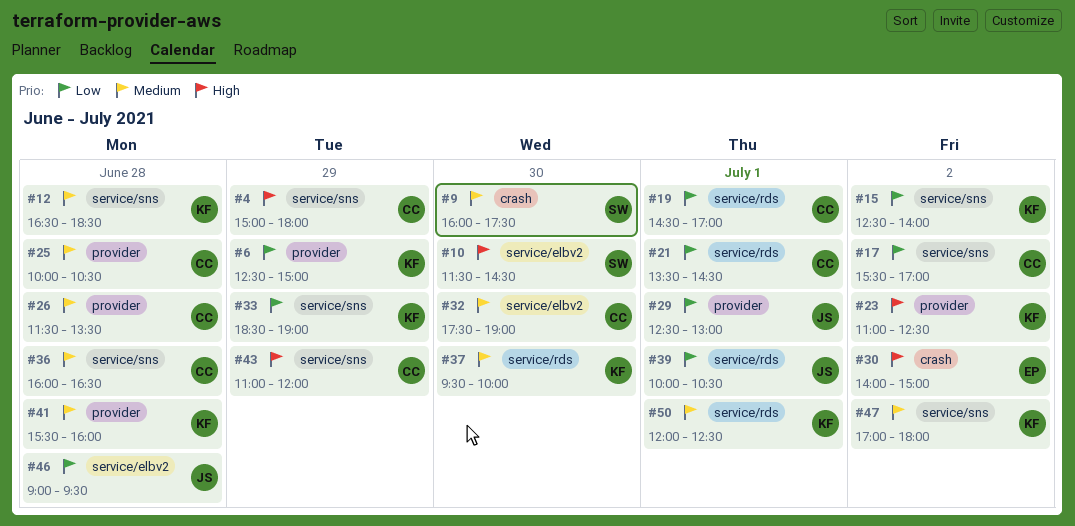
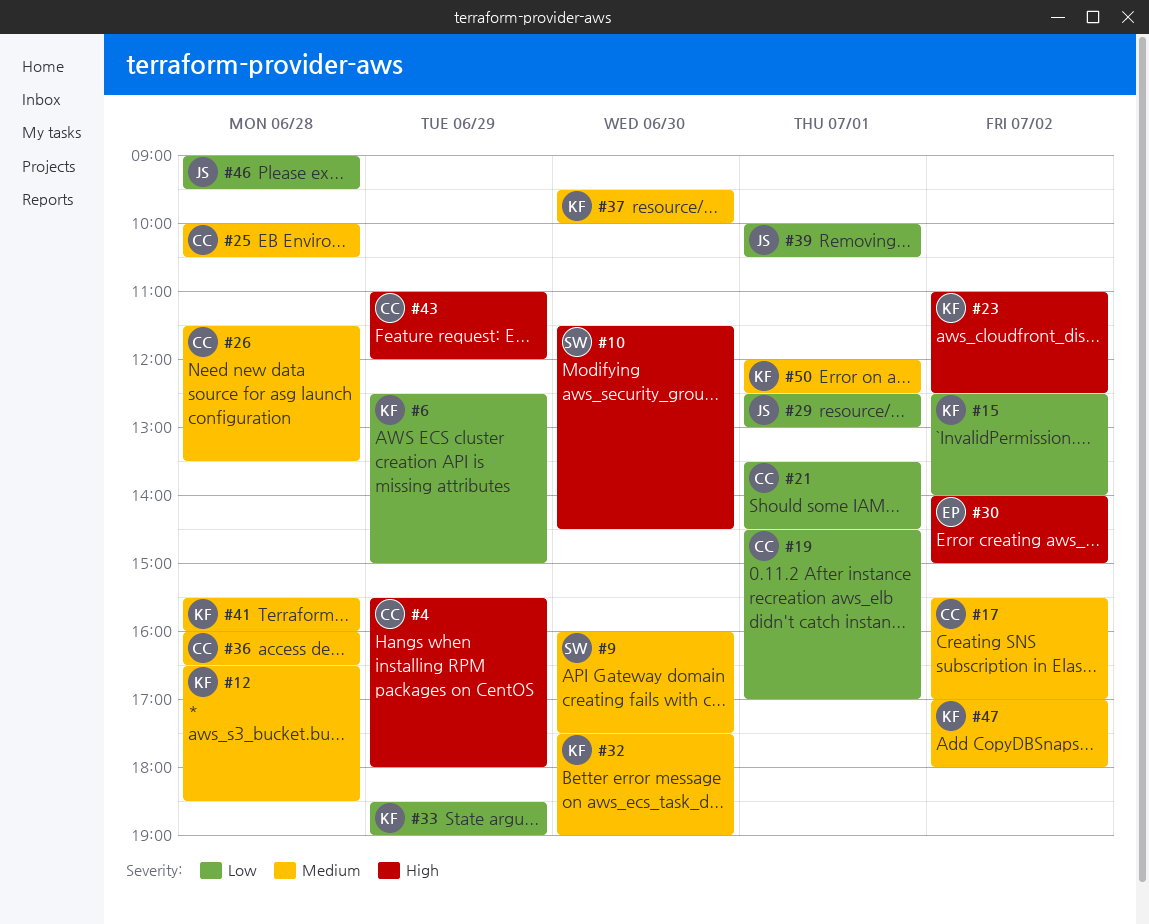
#4, begins: 15:00 -> 15:30
#17, priority: Low -> Medium
#32, owner: CC -> KF

